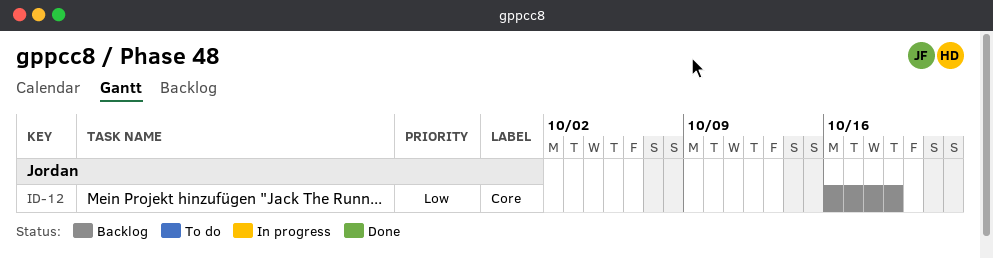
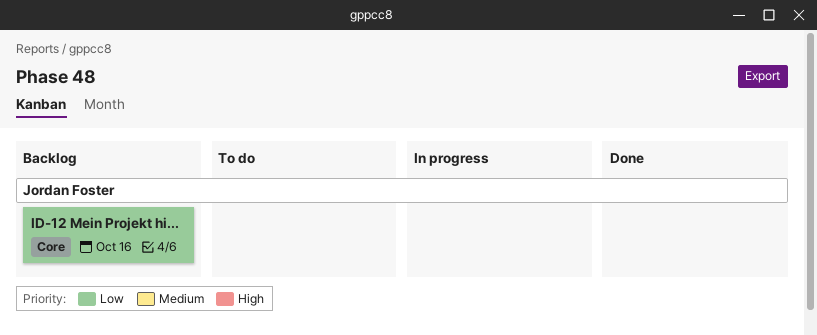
ID-12, due: Oct 19 -> Oct 16

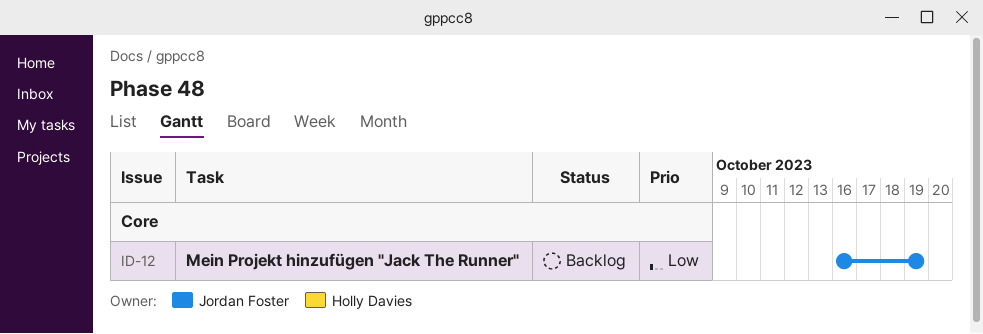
ID-12, due: Oct 16 -> Oct 19

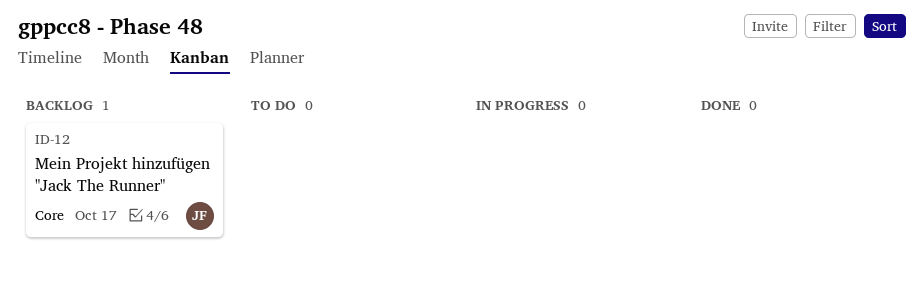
ID-12, due: Oct 19 -> Oct 17

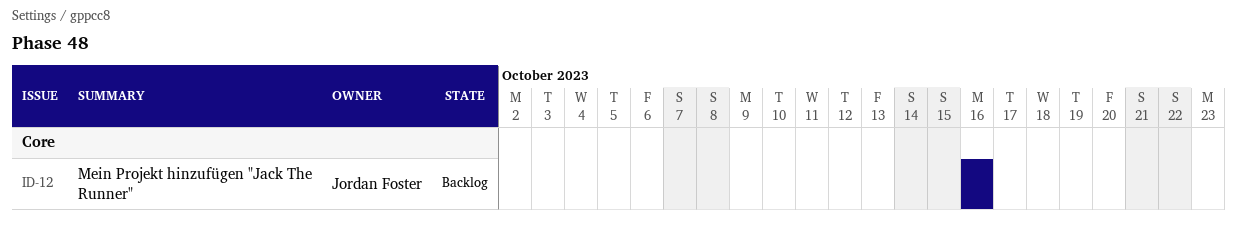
ID-12, due: Oct 17 -> Oct 16

